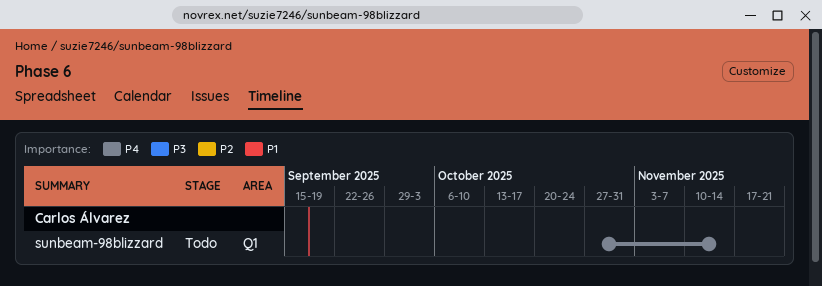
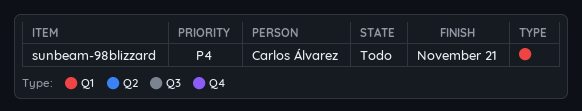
sunbeam-98blizzard, due: Nov 14 -> Nov 21

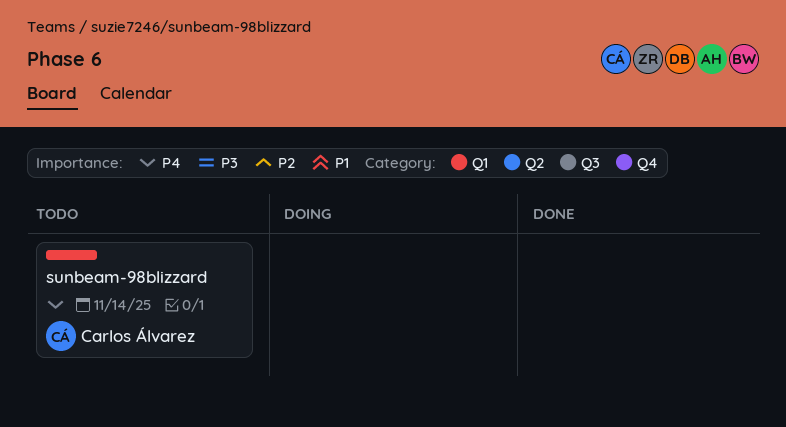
sunbeam-98blizzard, due: Nov 21 -> Nov 14

